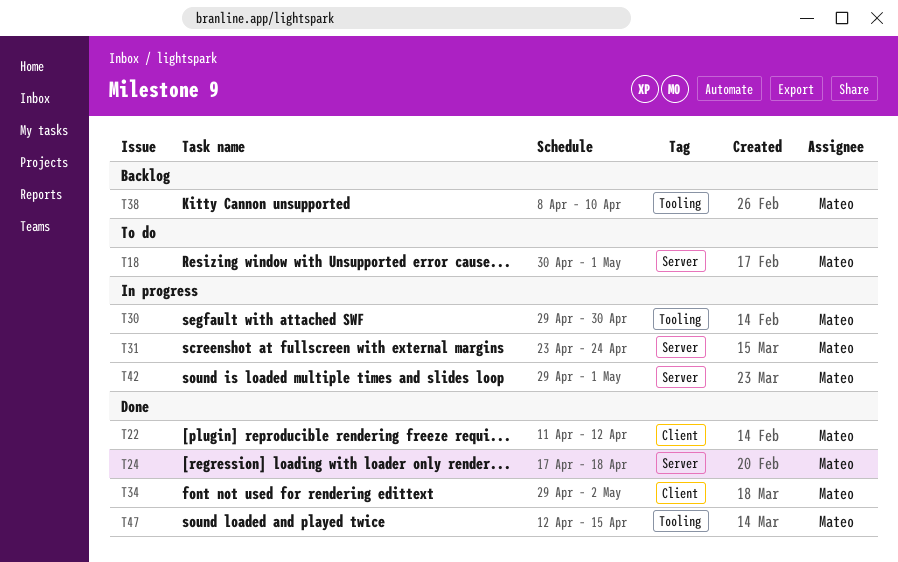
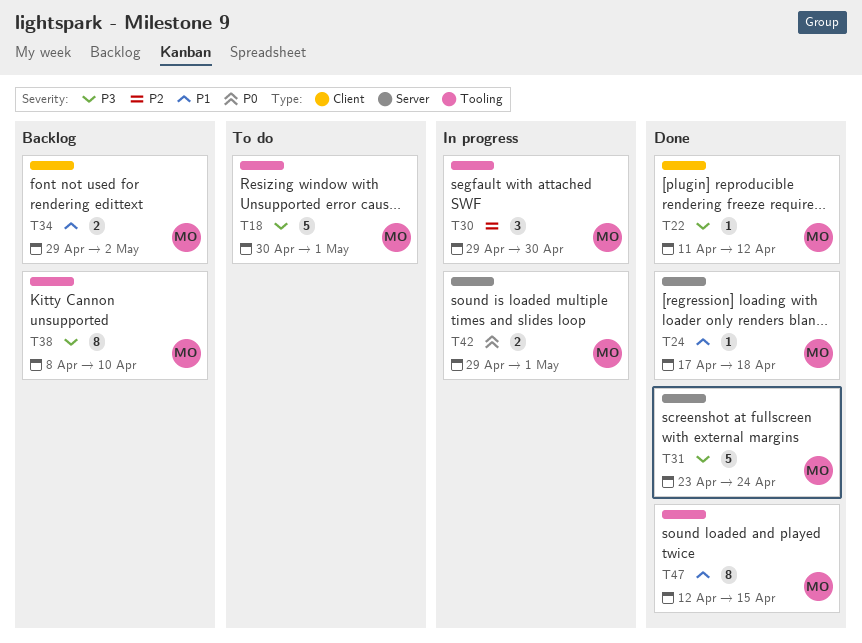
T18, label: Server -> Tooling
T31, status: In progress -> Done
T34, status: Done -> Backlog

